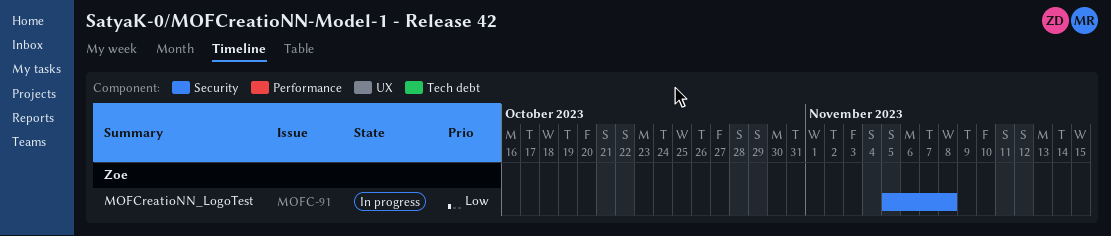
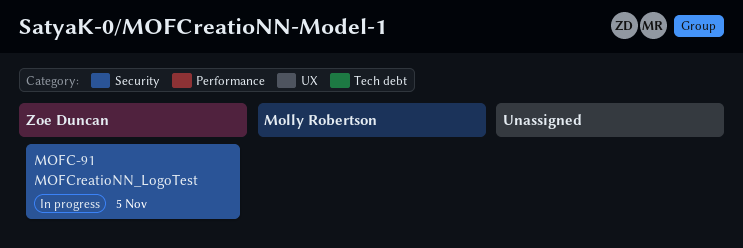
MOFC-91, due: Nov 8 -> Nov 5

